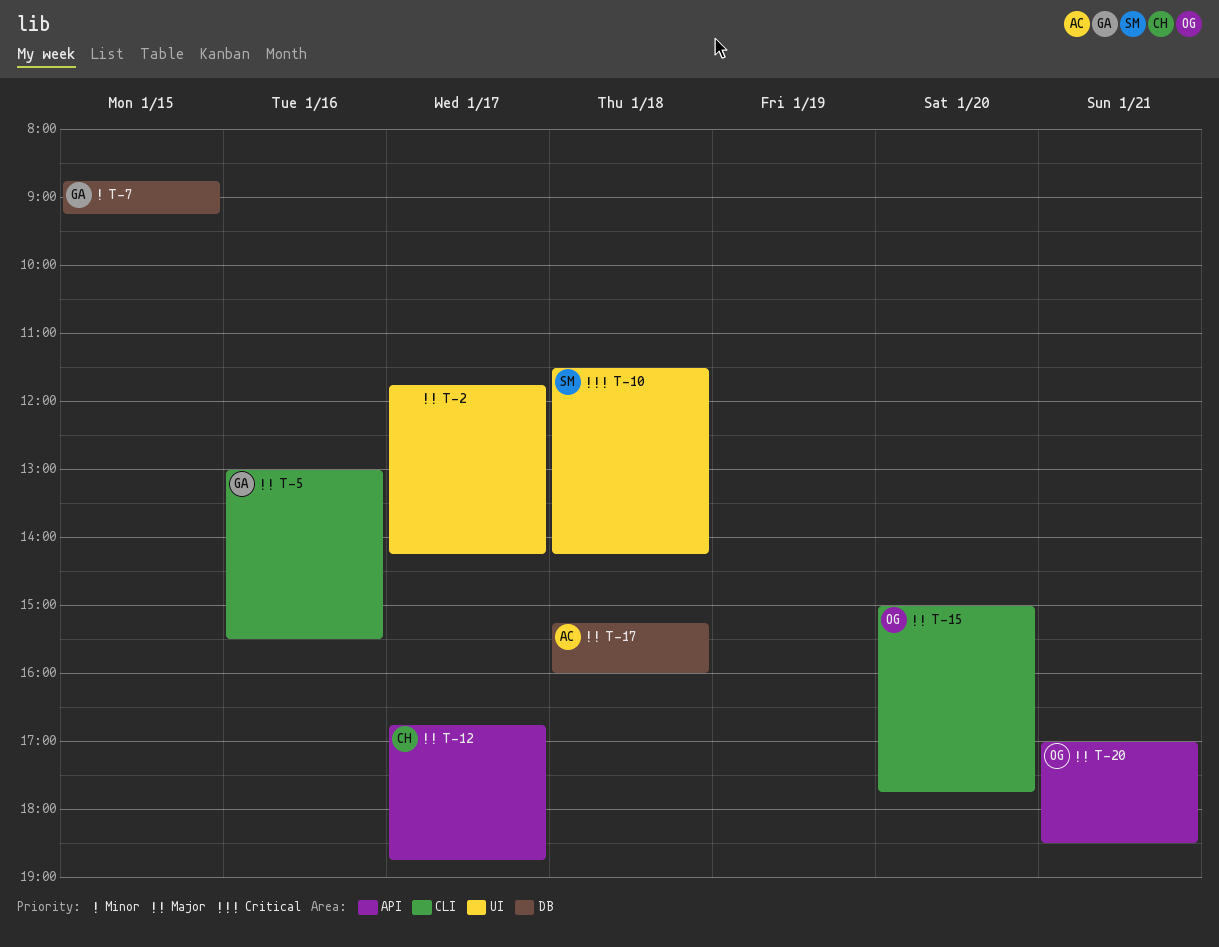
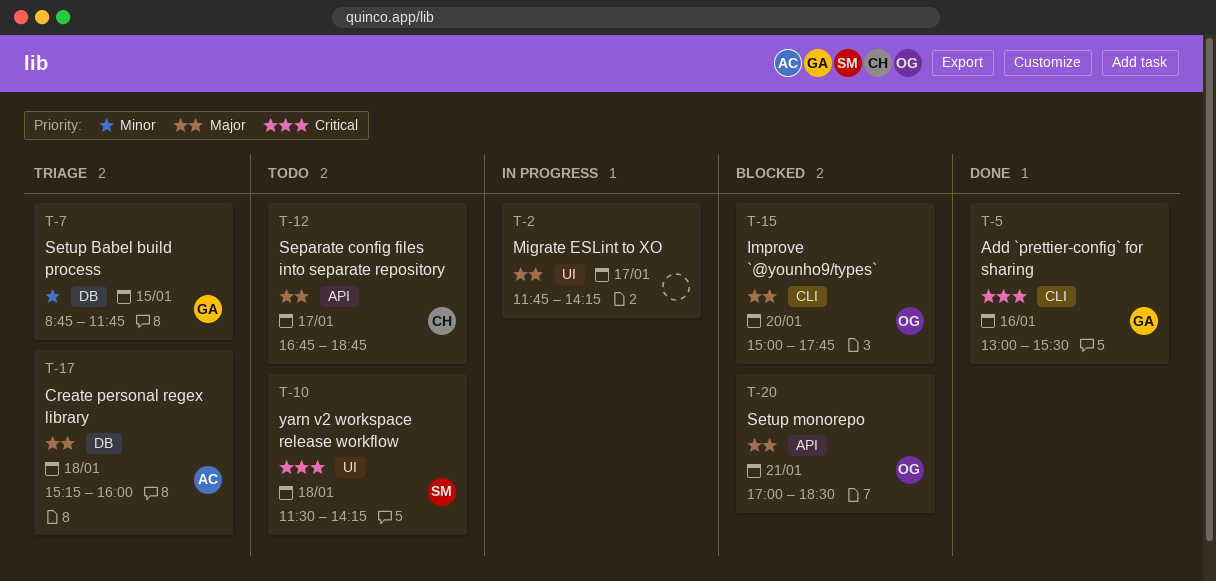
T-5, priority: Major -> Critical
T-7, ends: 09:15 -> 11:45

